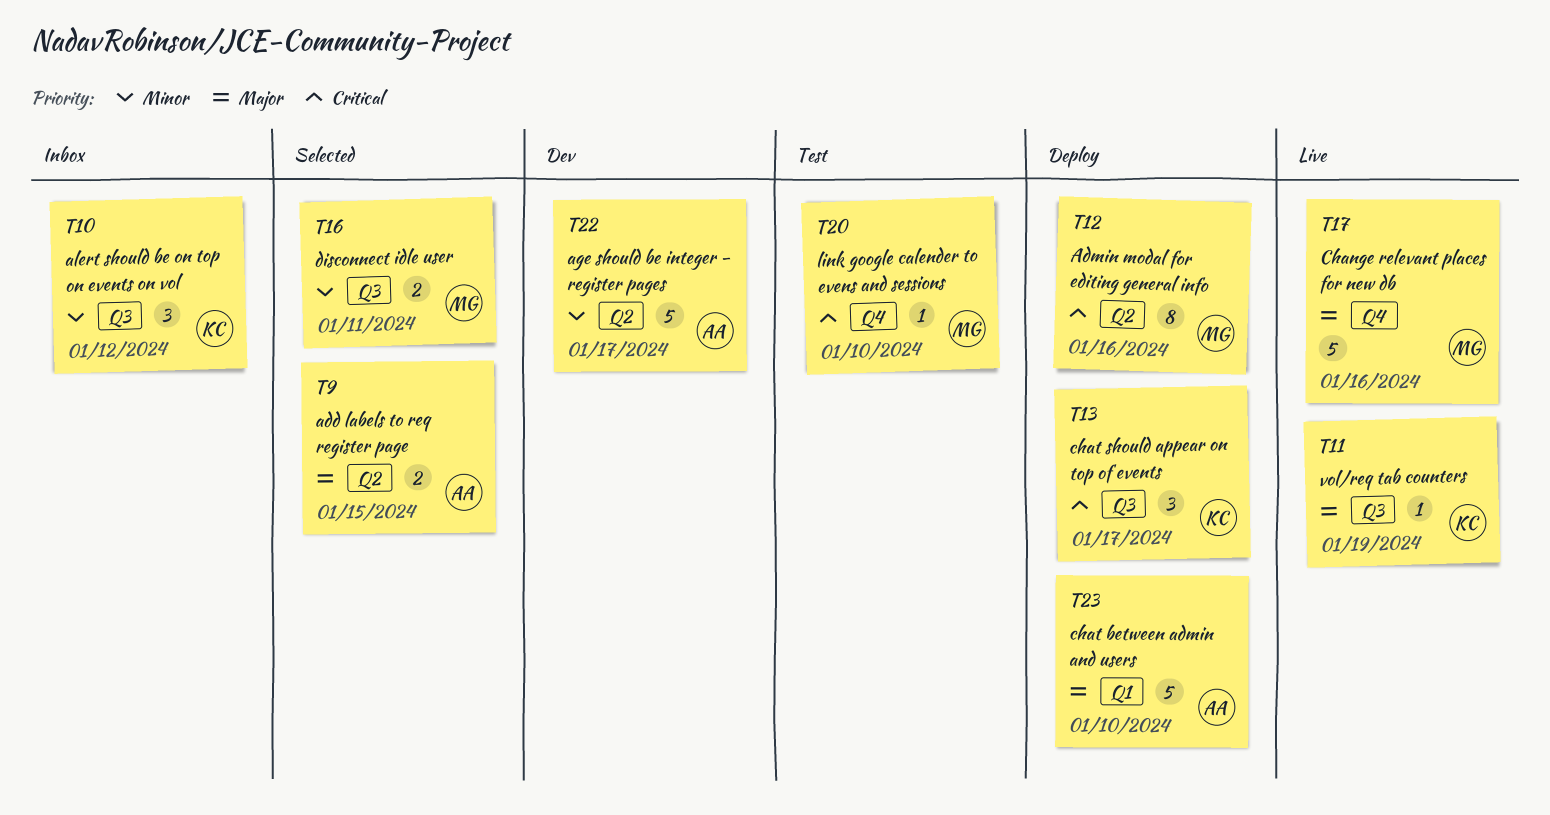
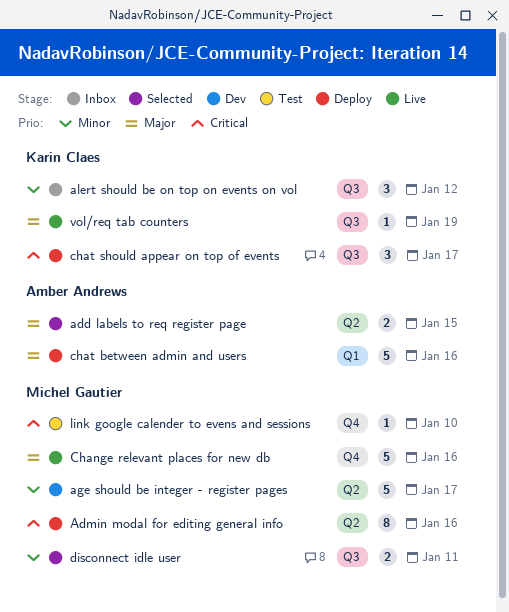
age should be integer - register pages, owner: Amber Andrews -> Michel Gautier
chat between admin and users, due: Jan 10 -> Jan 16

